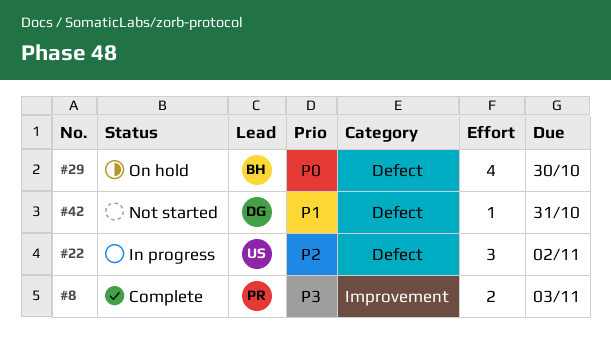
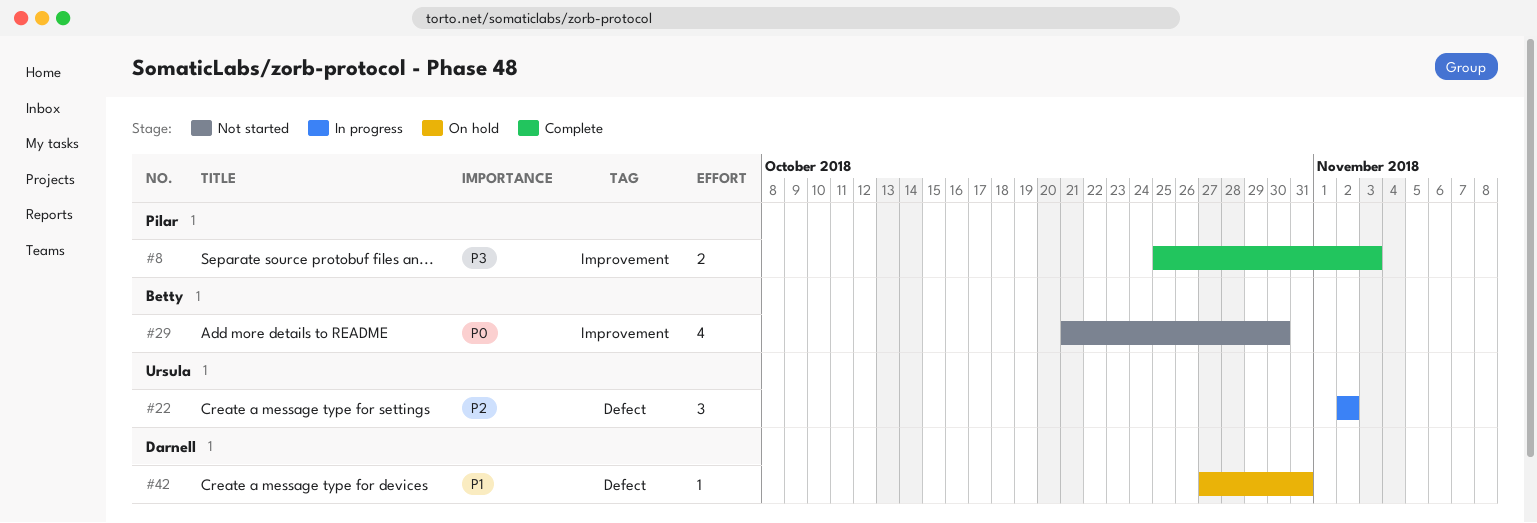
#29, status: On hold -> Not started
#29, label: Defect -> Improvement
#42, status: Not started -> On hold

